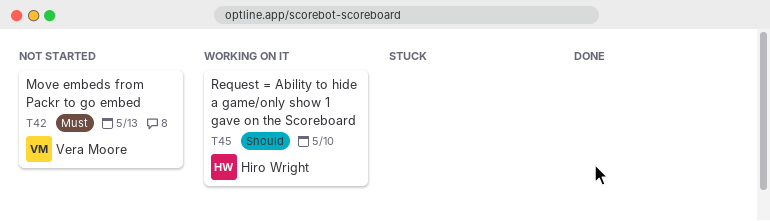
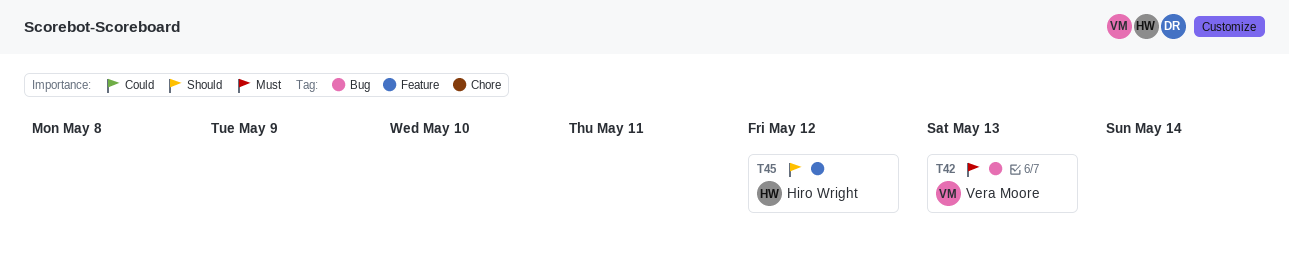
T45, due: May 10 -> May 12

